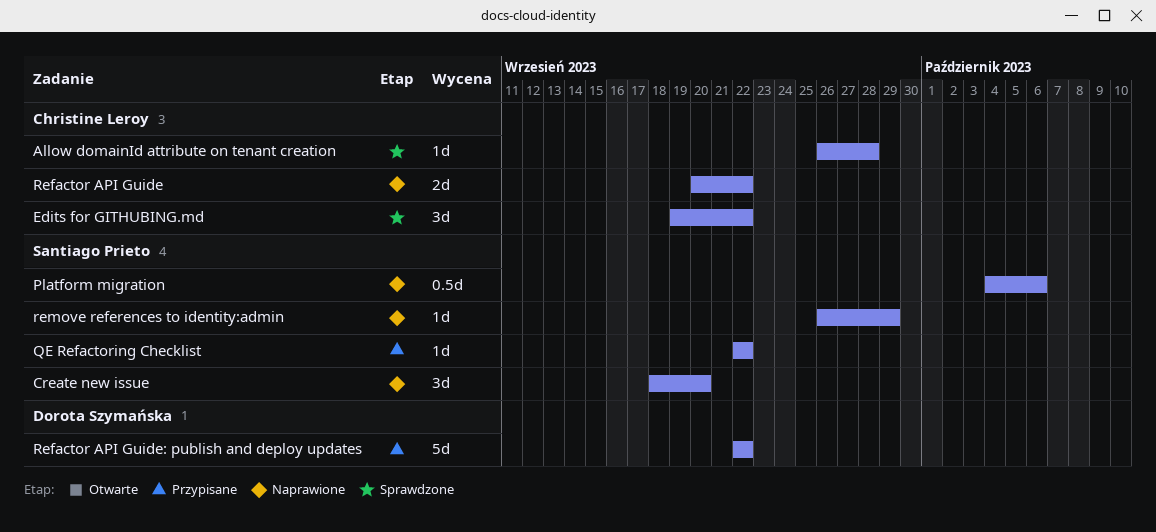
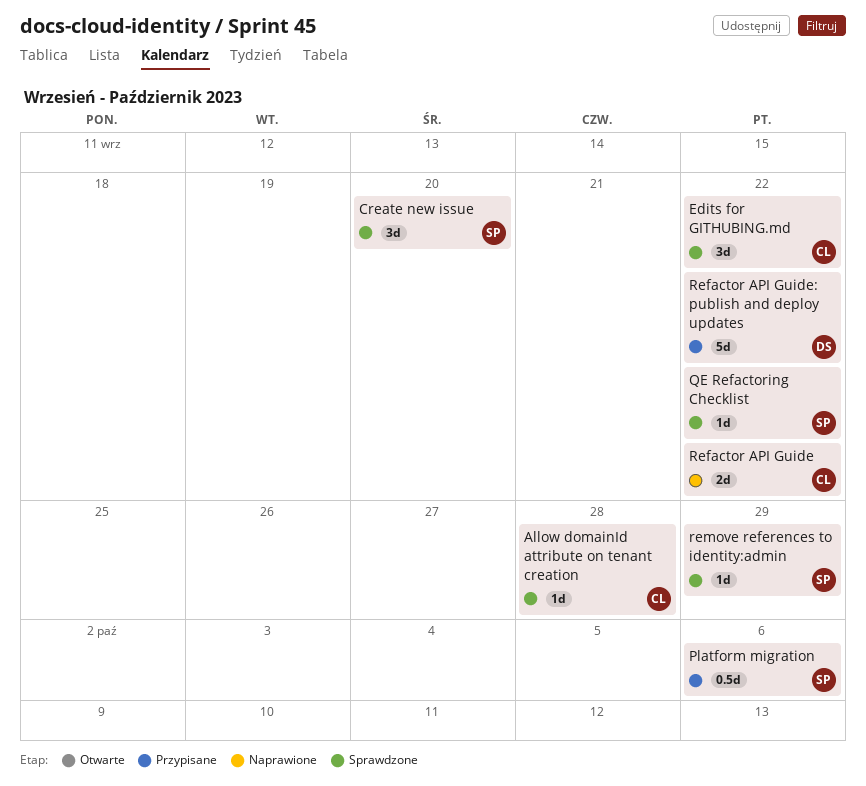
Create new issue, status: Naprawione -> Sprawdzone
Platform migration, status: Naprawione -> Przypisane
QE Refactoring Checklist, status: Przypisane -> Sprawdzone
remove references to identity:admin, status: Naprawione -> Sprawdzone

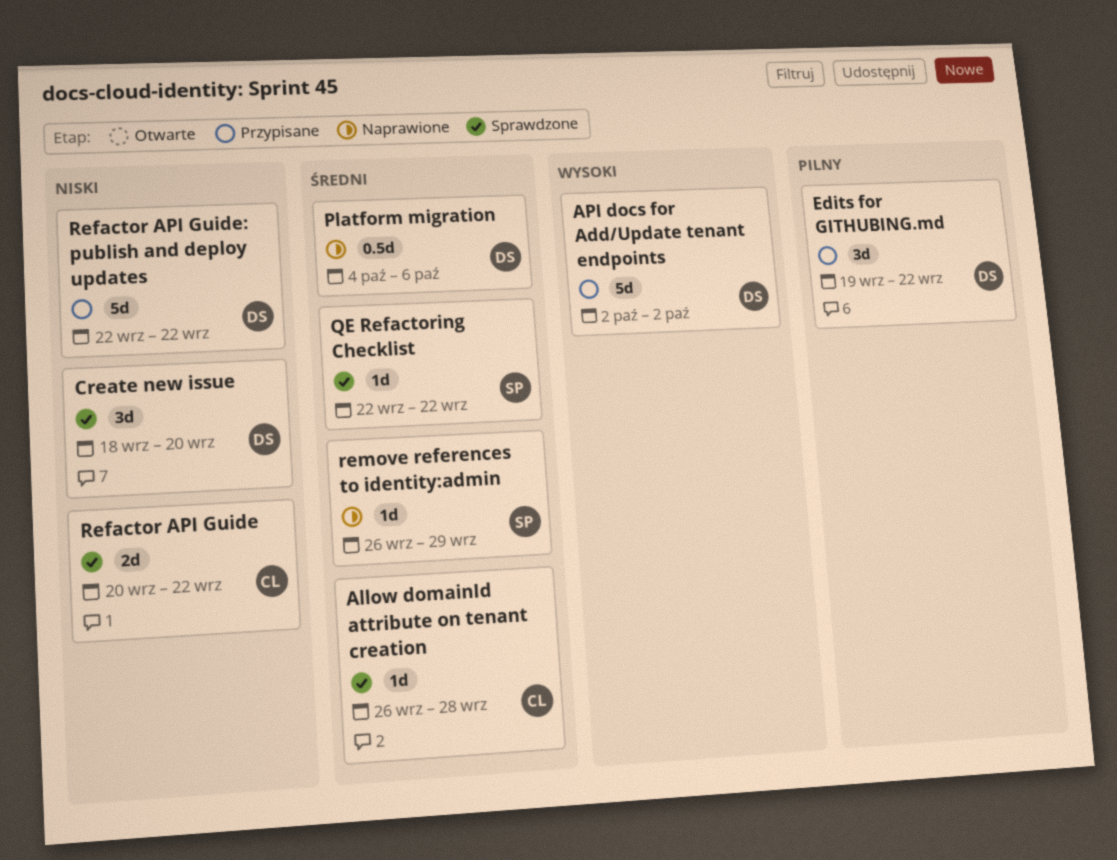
API docs for Add/Update tenant endpoints: none -> present
Create new issue, owner: SP -> DS
Edits for GITHUBING.md, status: Sprawdzone -> Przypisane
Edits for GITHUBING.md, owner: CL -> DS
Platform migration, status: Przypisane -> Naprawione
Platform migration, owner: SP -> DS
Refactor API Guide, status: Naprawione -> Sprawdzone
remove references to identity:admin, status: Sprawdzone -> Naprawione

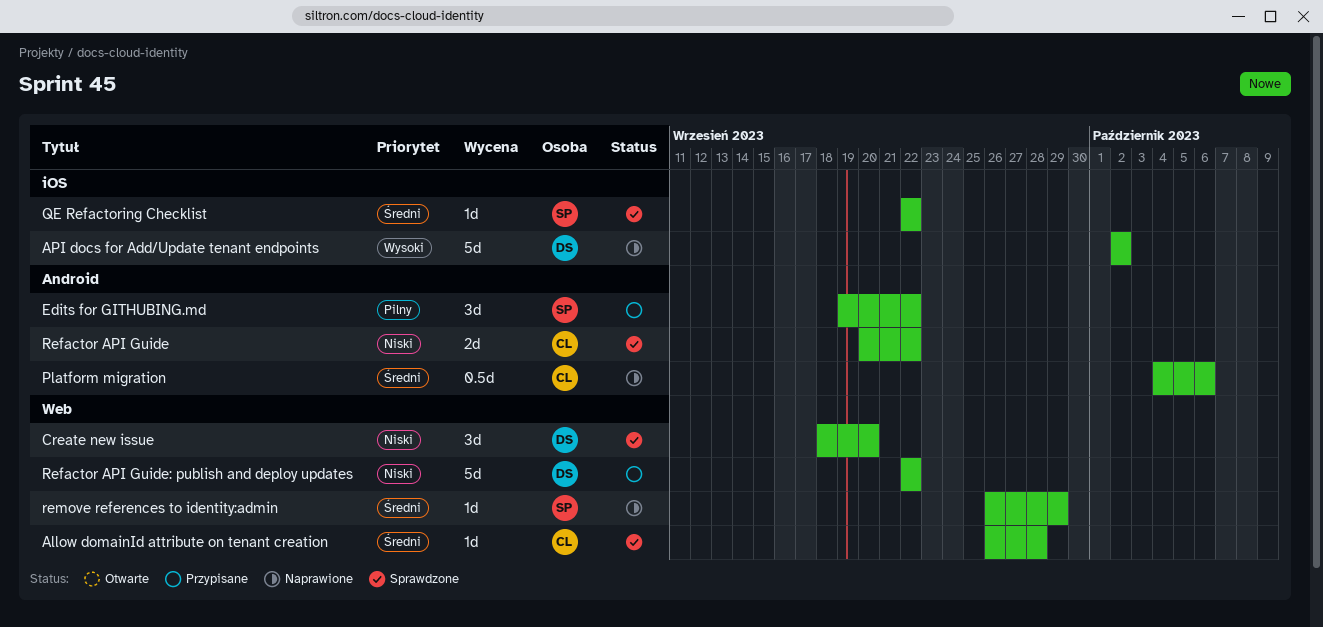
API docs for Add/Update tenant endpoints, status: Przypisane -> Naprawione
Edits for GITHUBING.md, owner: DS -> SP
Platform migration, owner: DS -> CL

